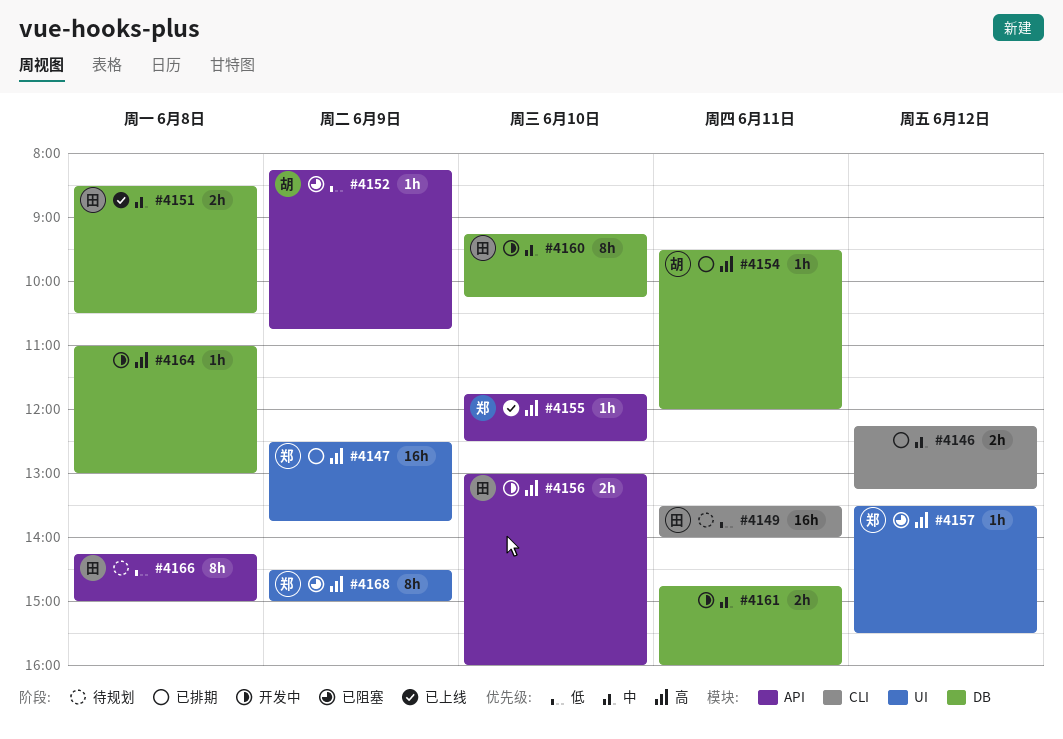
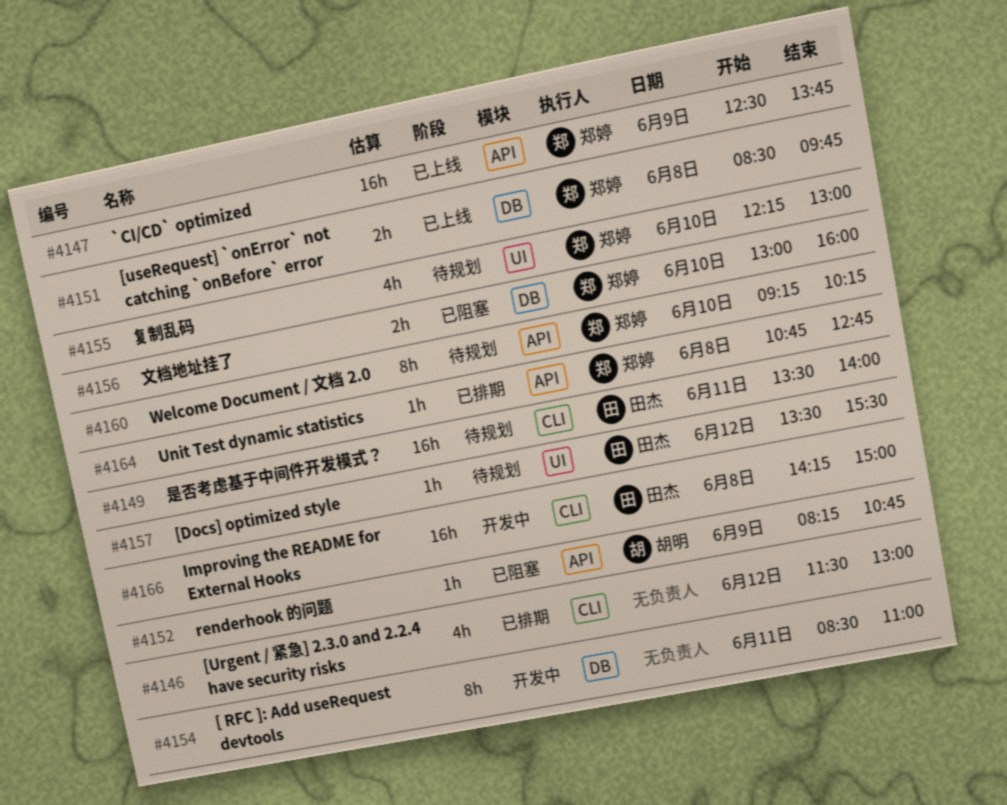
#4146, estimate: 2h -> 4h
#4146, begins: 12:15 -> 11:30
#4146, ends: 13:15 -> 13:00
#4147, status: 已排期 -> 已上线
#4147, label: UI -> API
#4151, owner: 田杰 -> 郑婷
#4151, ends: 10:30 -> 09:45
#4154, status: 已排期 -> 开发中
#4154, owner: 胡明 -> none
#4154, estimate: 1h -> 8h
#4154, begins: 09:30 -> 08:30
#4154, ends: 12:00 -> 11:00
#4155, status: 已上线 -> 待规划
#4155, label: API -> UI
#4155, estimate: 1h -> 4h
#4155, begins: 11:45 -> 12:15
#4155, ends: 12:30 -> 13:00
#4156, status: 开发中 -> 已阻塞
#4156, owner: 田杰 -> 郑婷
#4156, label: API -> DB
#4157, status: 已阻塞 -> 待规划
#4157, owner: 郑婷 -> 田杰
#4160, status: 开发中 -> 待规划
#4160, owner: 田杰 -> 郑婷
#4160, label: DB -> API
#4161: present -> none
#4164, status: 开发中 -> 已排期
#4164, owner: none -> 郑婷
#4164, label: DB -> API
#4164, begins: 11:00 -> 10:45
#4164, ends: 13:00 -> 12:45
#4166, status: 待规划 -> 开发中
#4166, label: API -> CLI
#4166, estimate: 8h -> 16h
#4168: present -> none

